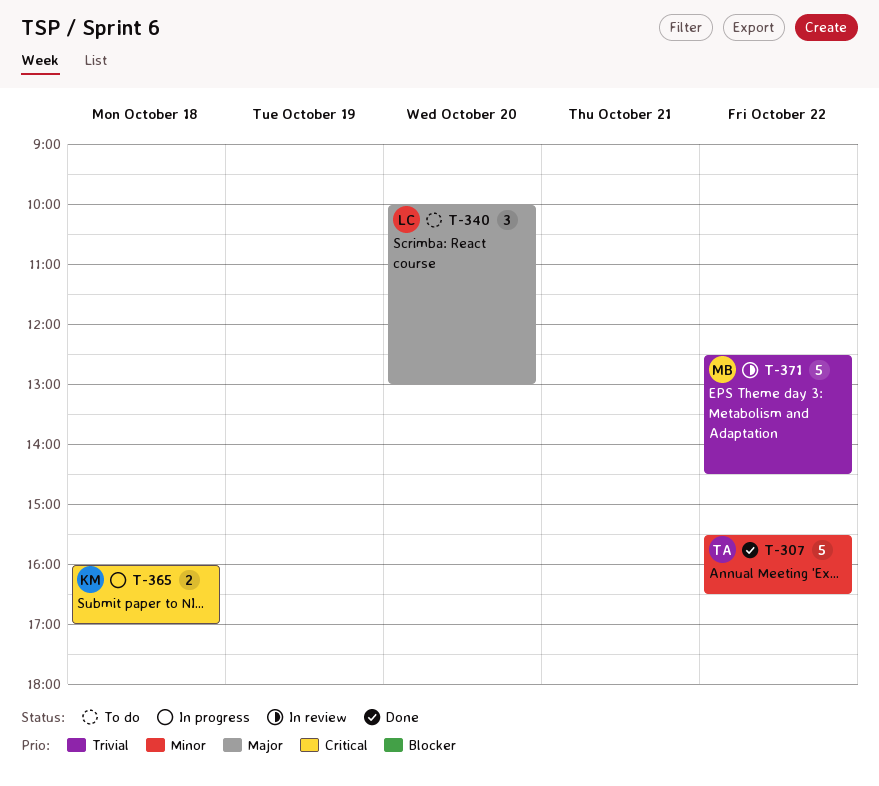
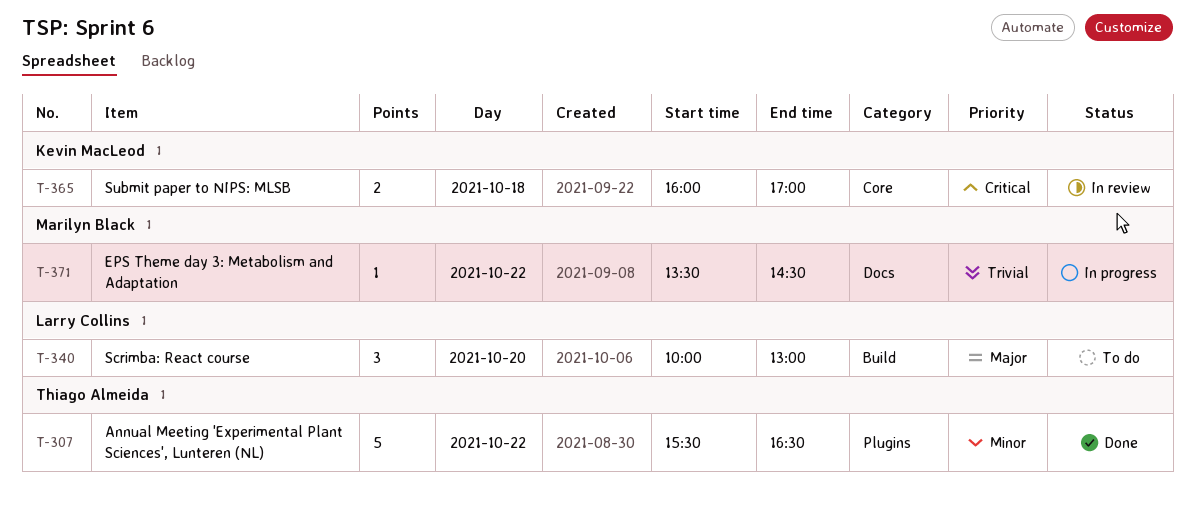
T-365, status: In progress -> In review
T-371, status: In review -> In progress
T-371, estimate: 5 -> 1
T-371, begins: 12:30 -> 13:30

